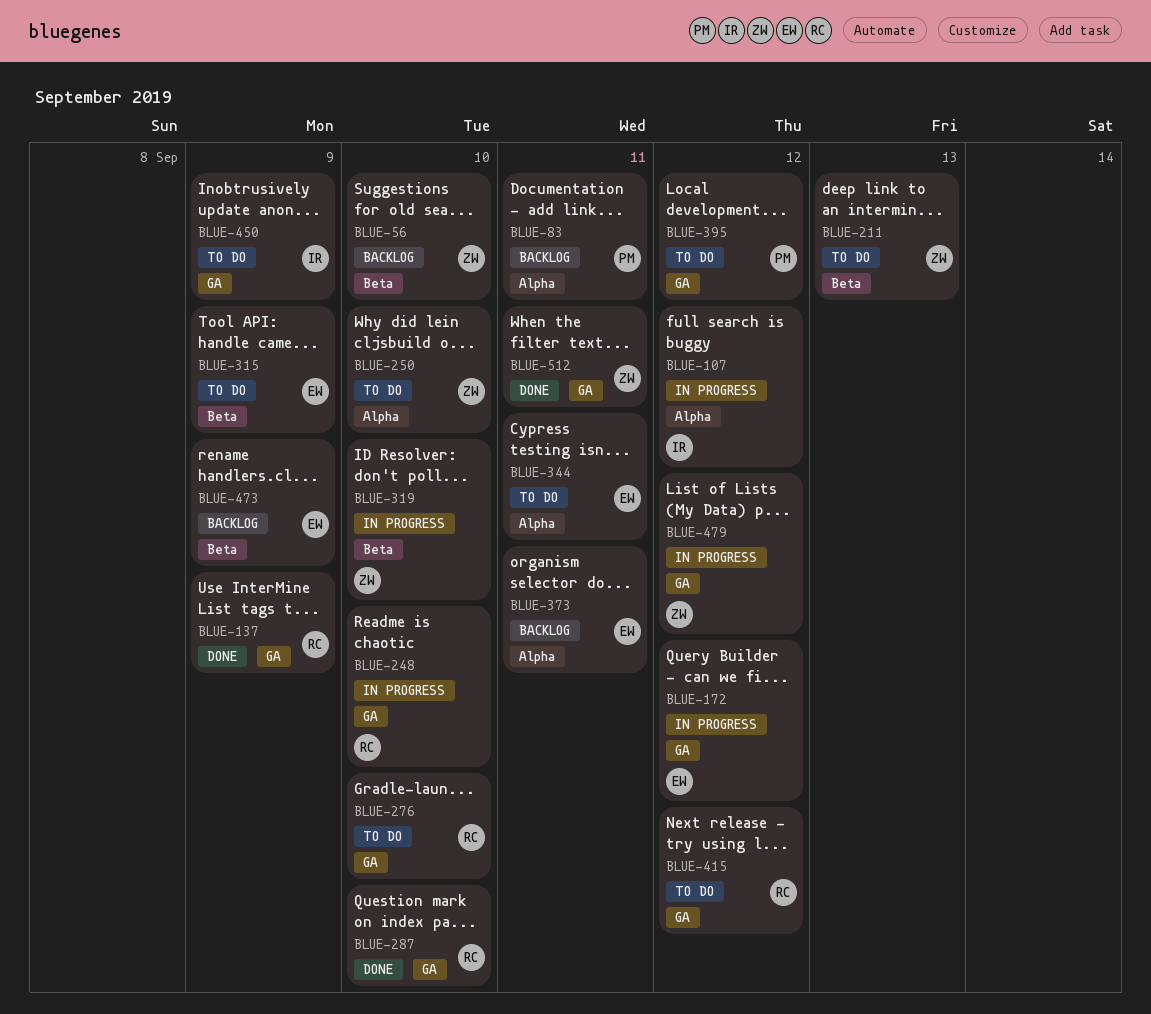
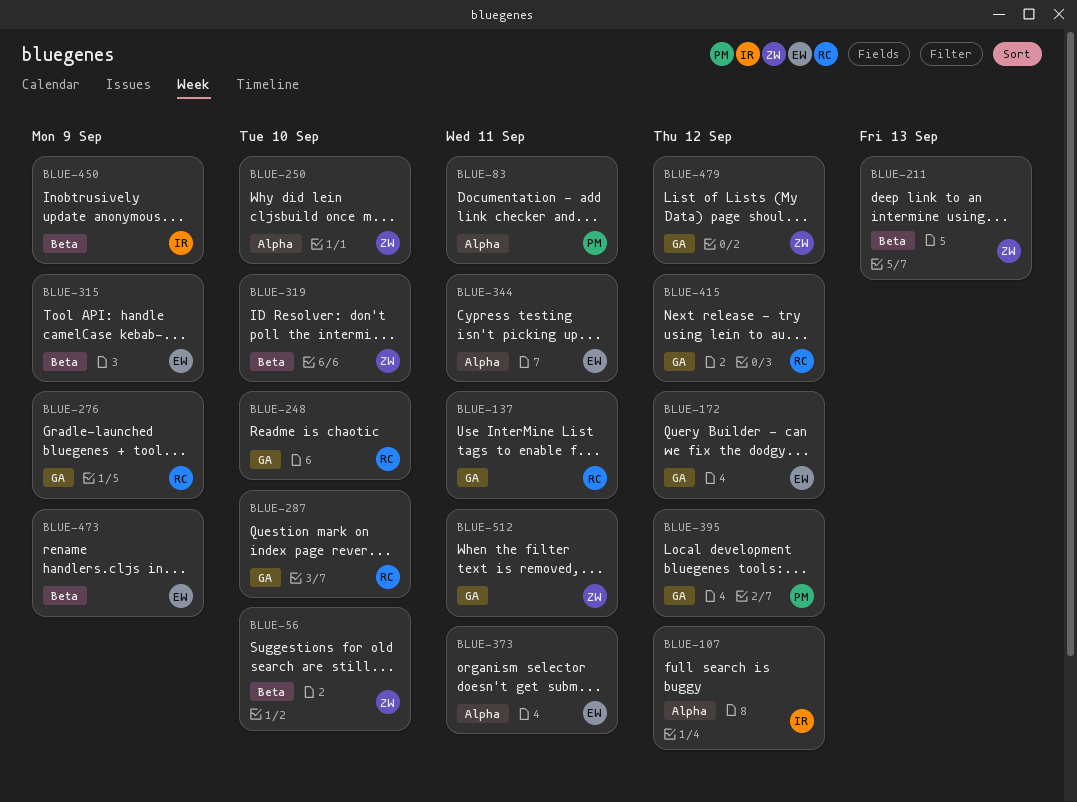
BLUE-137, due: Sep 9 -> Sep 11
BLUE-276, due: Sep 10 -> Sep 9
BLUE-450, label: GA -> Beta

